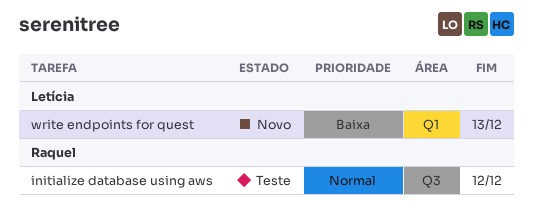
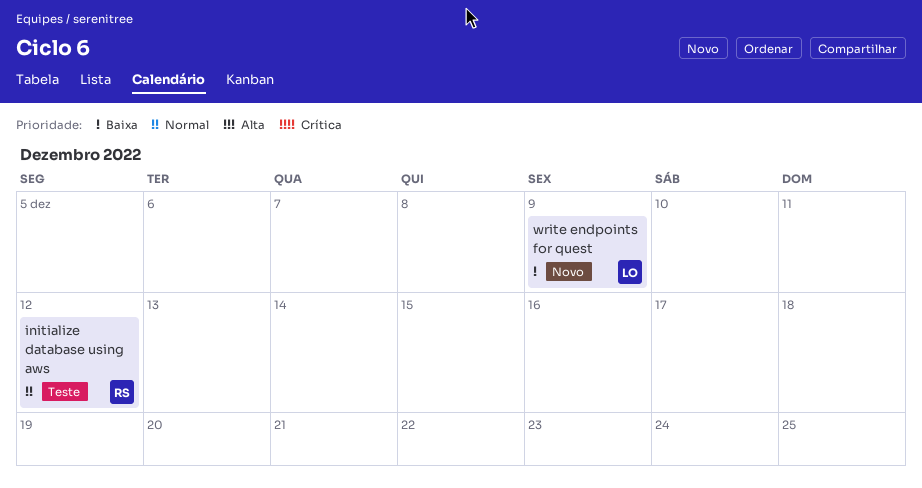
write endpoints for quest, due: Dec 13 -> Dec 9

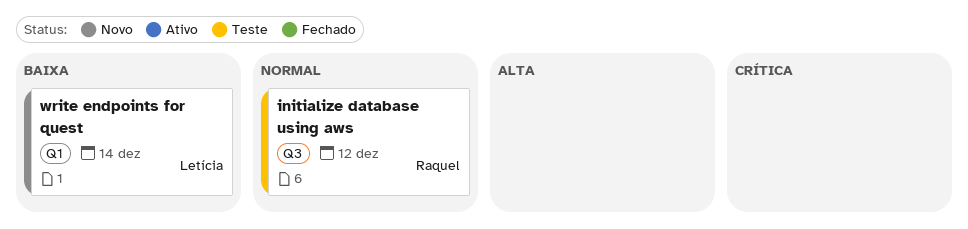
write endpoints for quest, due: Dec 9 -> Dec 14

